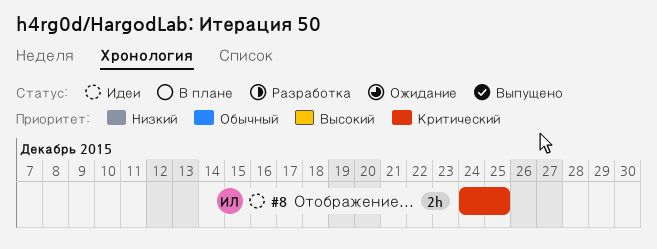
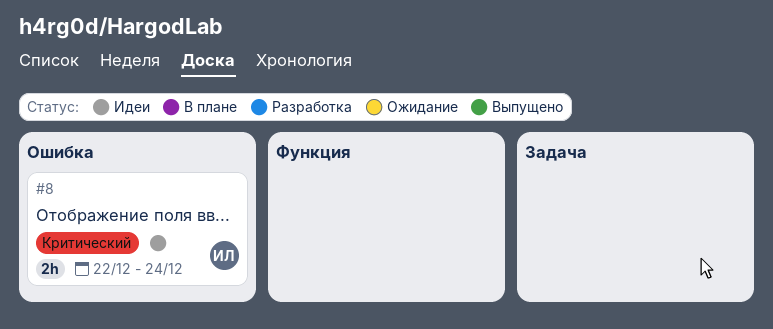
#8, start: Dec 24 -> Dec 22
#8, due: Dec 25 -> Dec 24

